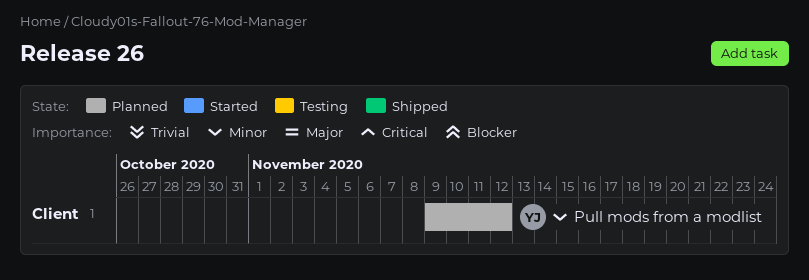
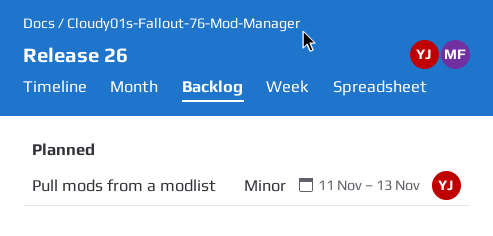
Pull mods from a modlist, start: Nov 9 -> Nov 11
Pull mods from a modlist, due: Nov 12 -> Nov 13

